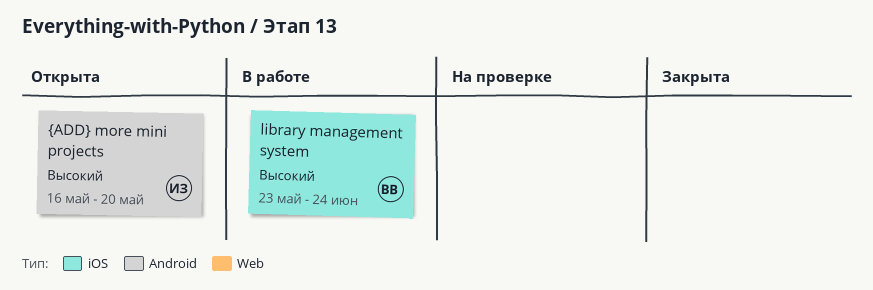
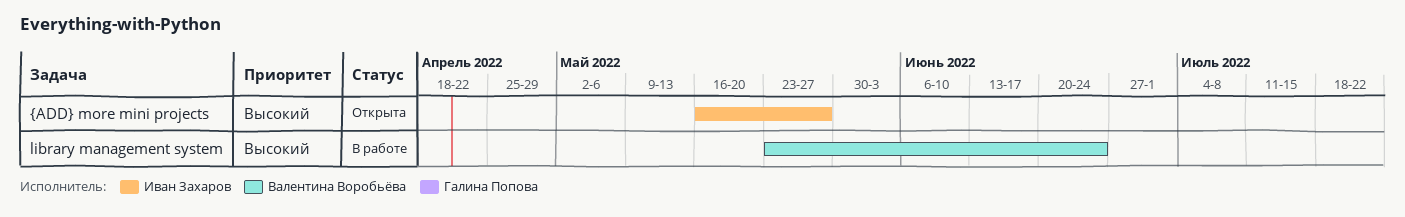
{ADD} more mini projects, due: May 20 -> May 27

